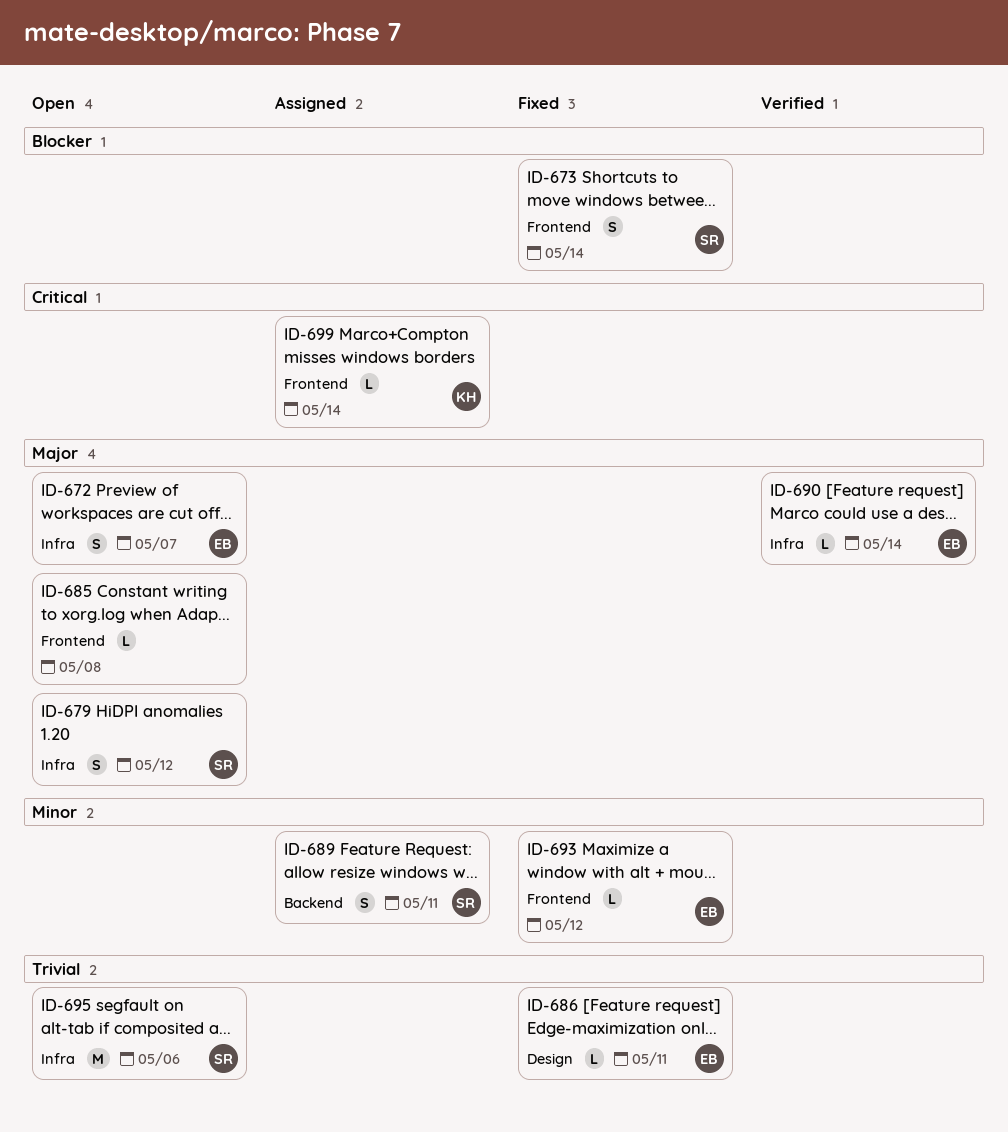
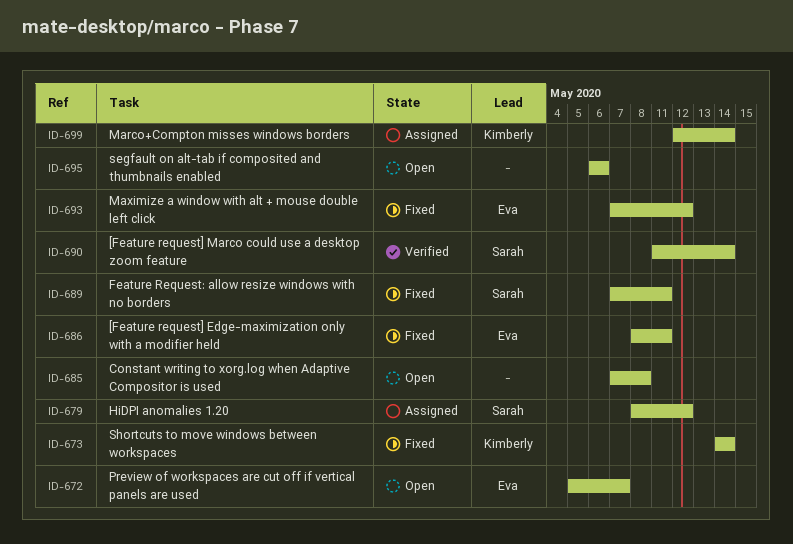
ID-673, owner: Sarah -> Kimberly
ID-679, status: Open -> Assigned
ID-689, status: Assigned -> Fixed
ID-690, owner: Eva -> Sarah
ID-695, owner: Sarah -> none

